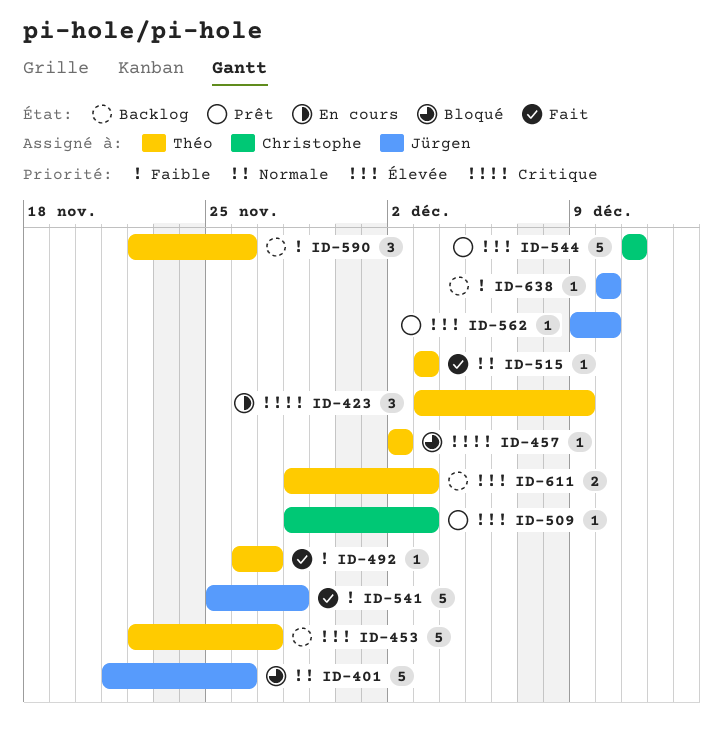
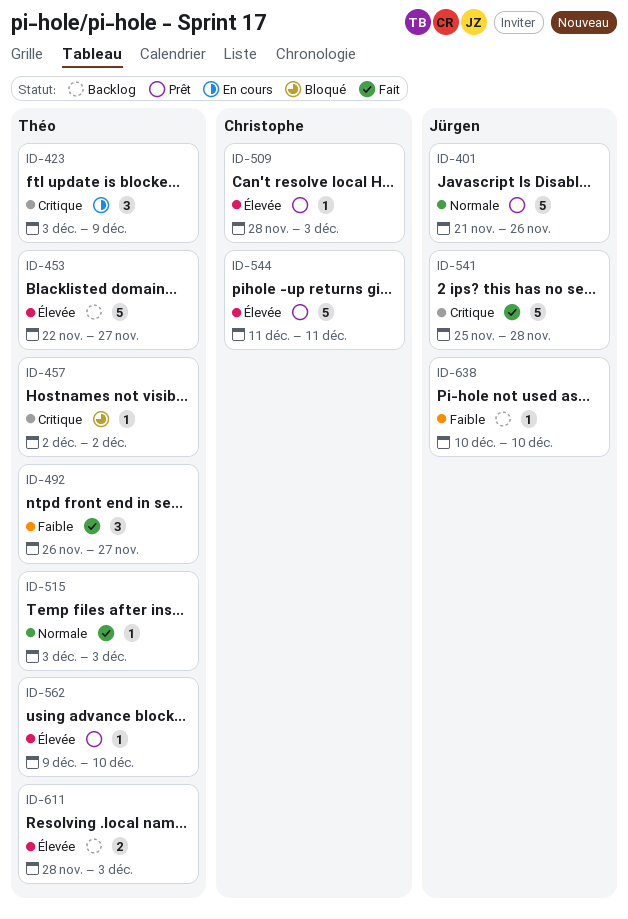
ID-401, status: Bloqué -> Prêt
ID-492, estimate: 1 -> 3
ID-541, priority: Faible -> Critique
ID-562, owner: Jürgen -> Théo
ID-590: present -> none

